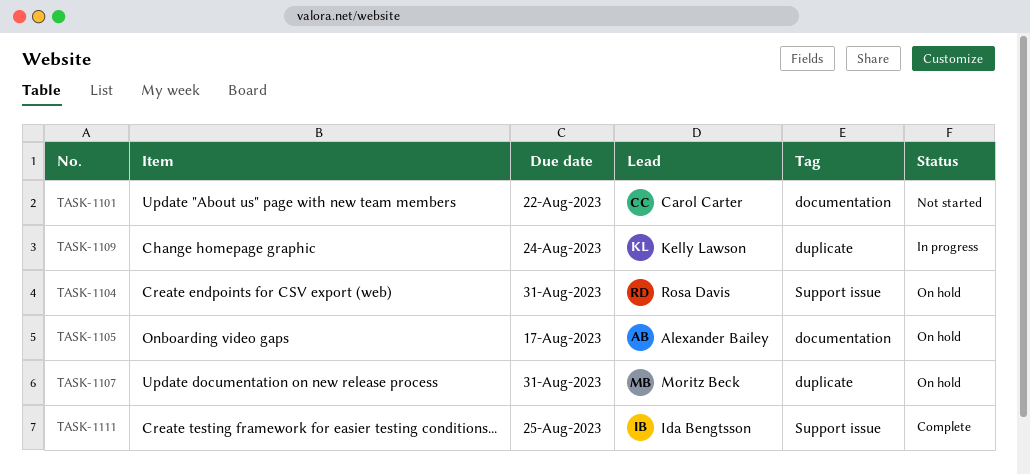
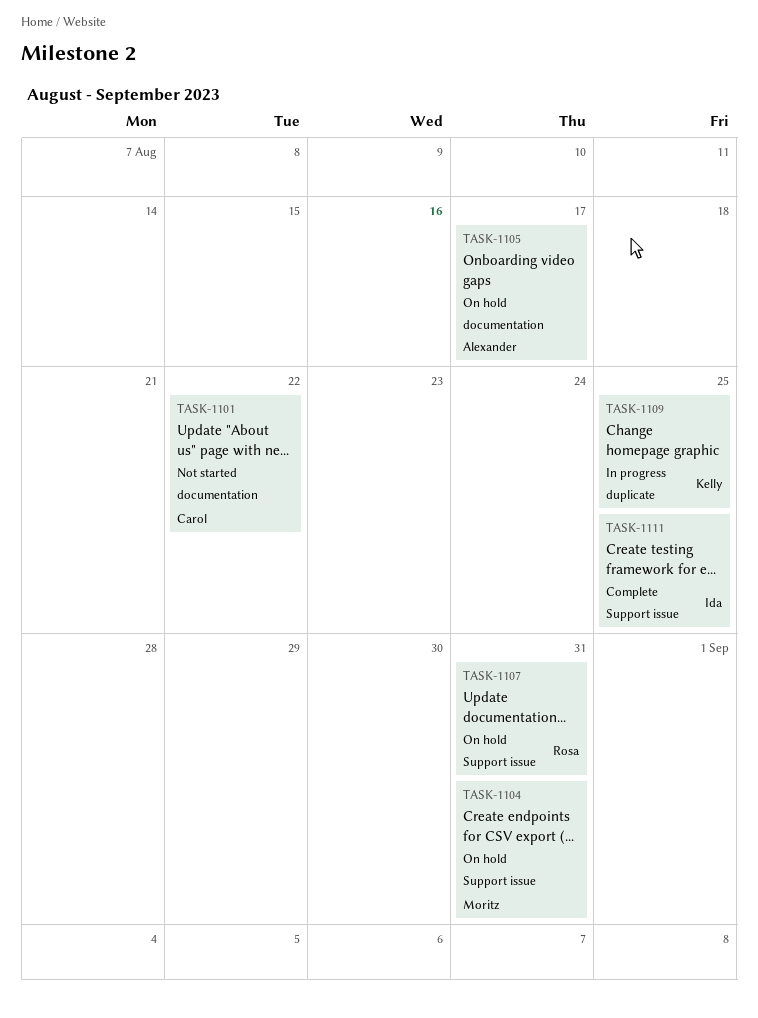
TASK-1104, owner: Rosa Davis -> Moritz Beck
TASK-1107, owner: Moritz Beck -> Rosa Davis
TASK-1107, label: duplicate -> Support issue
TASK-1109, due: Aug 24 -> Aug 25

